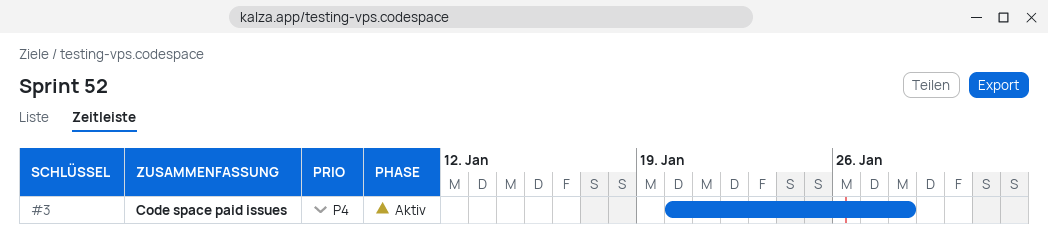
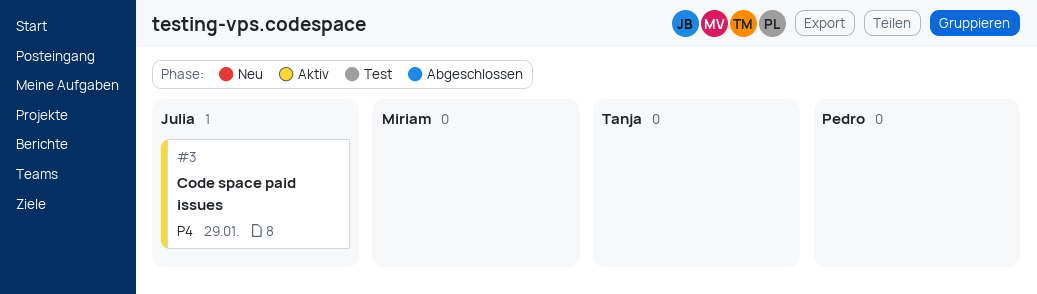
#3, due: Jan 28 -> Jan 29

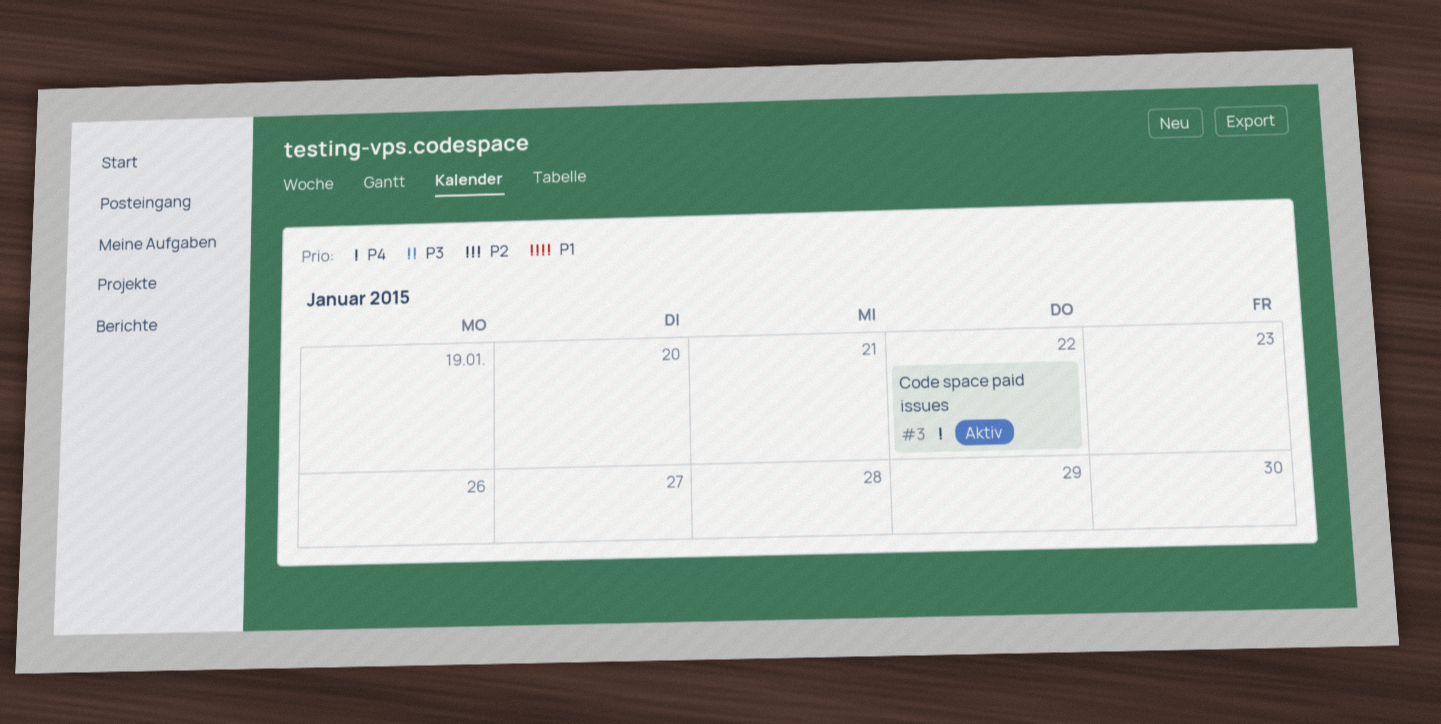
#3, due: Jan 29 -> Jan 22

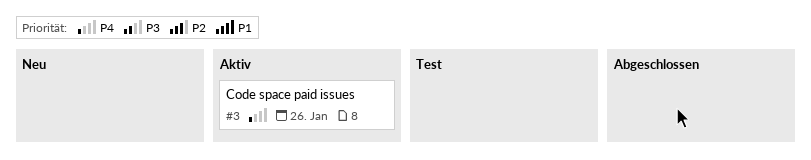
#3, due: Jan 22 -> Jan 26

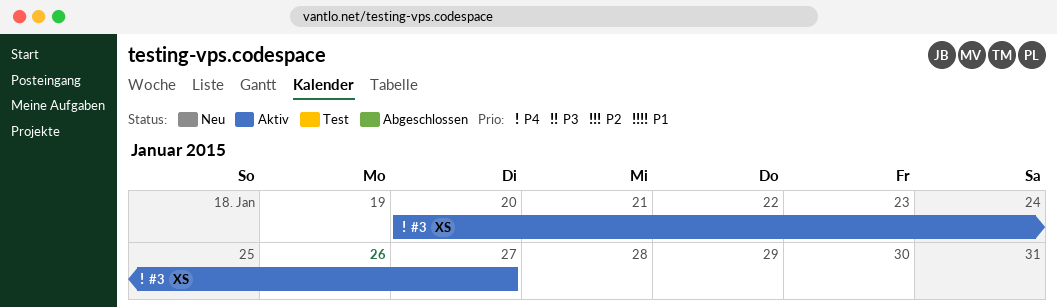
#3, due: Jan 26 -> Jan 27

